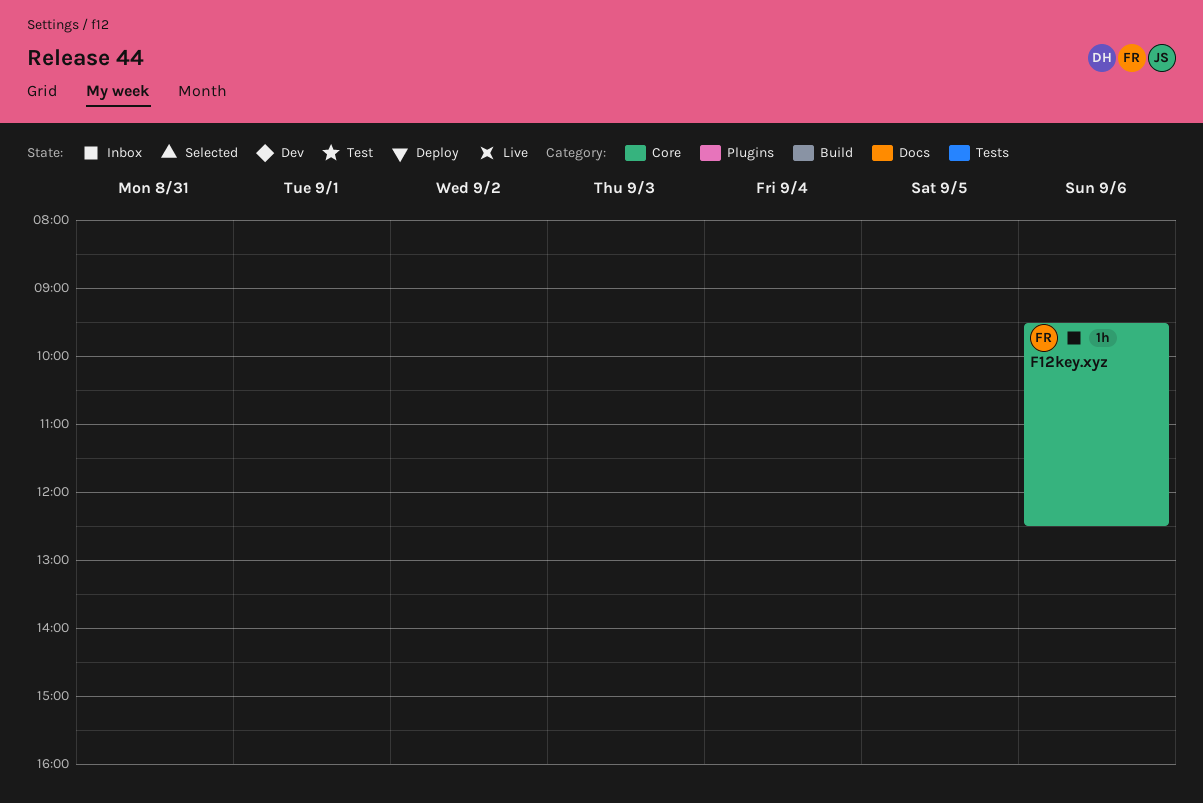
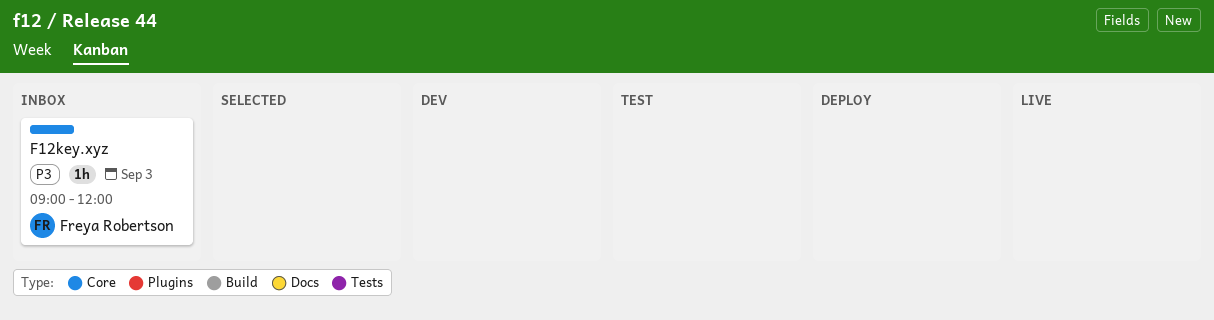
F12key.xyz, day: Sep 6 -> Sep 3
F12key.xyz, begins: 09:30 -> 09:00
F12key.xyz, ends: 12:30 -> 12:00

